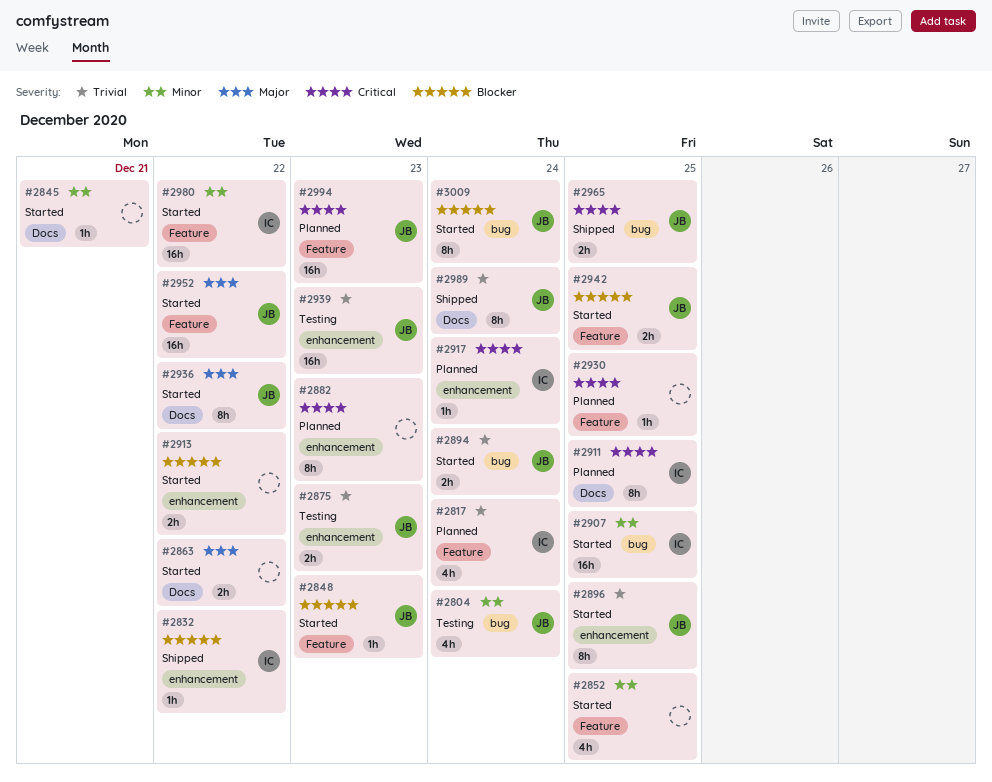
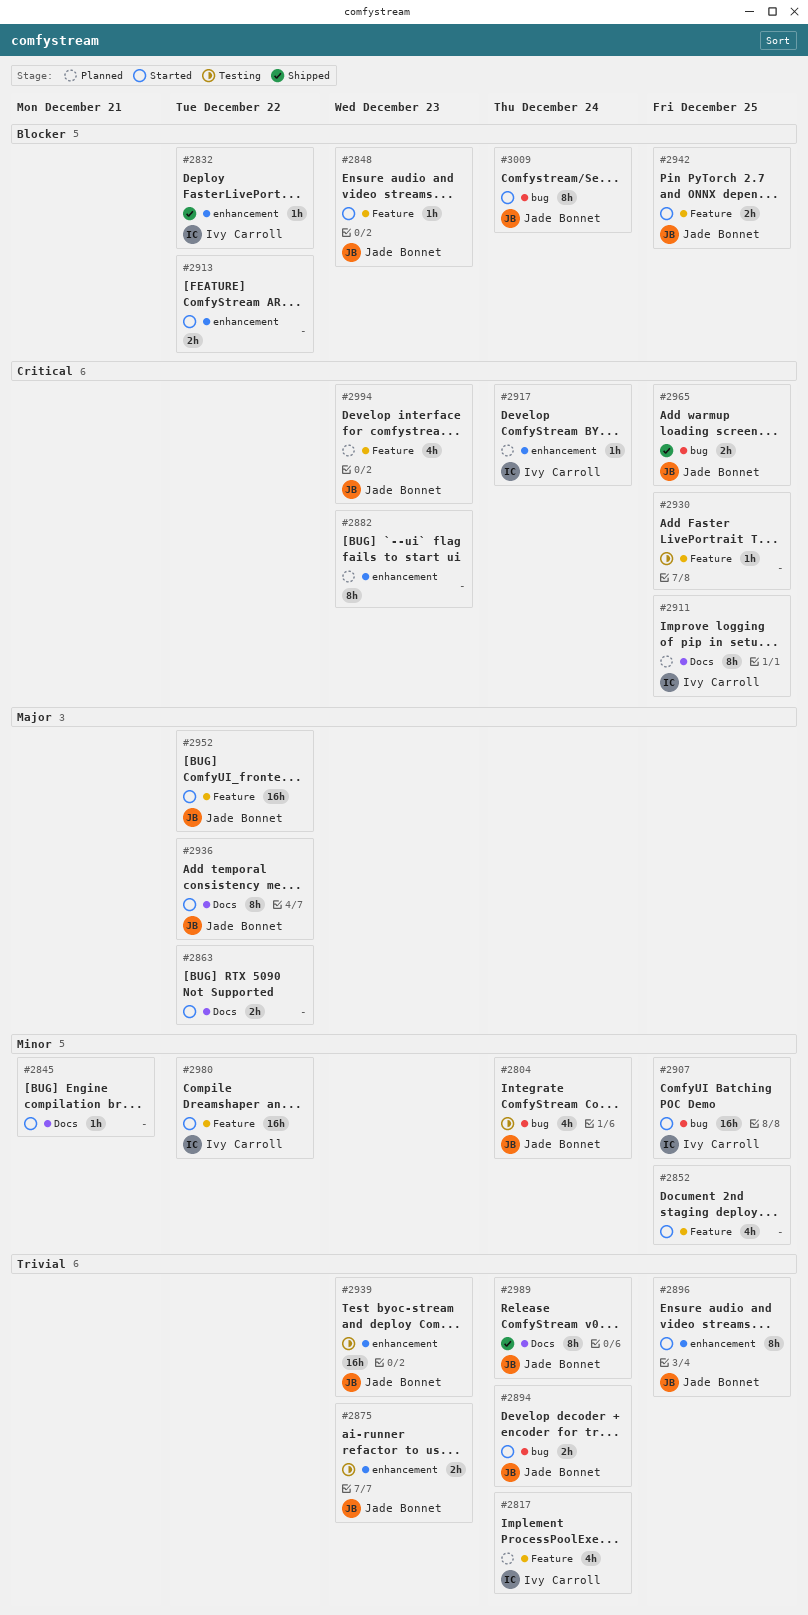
#2930, status: Planned -> Testing
#2994, estimate: 16h -> 4h

